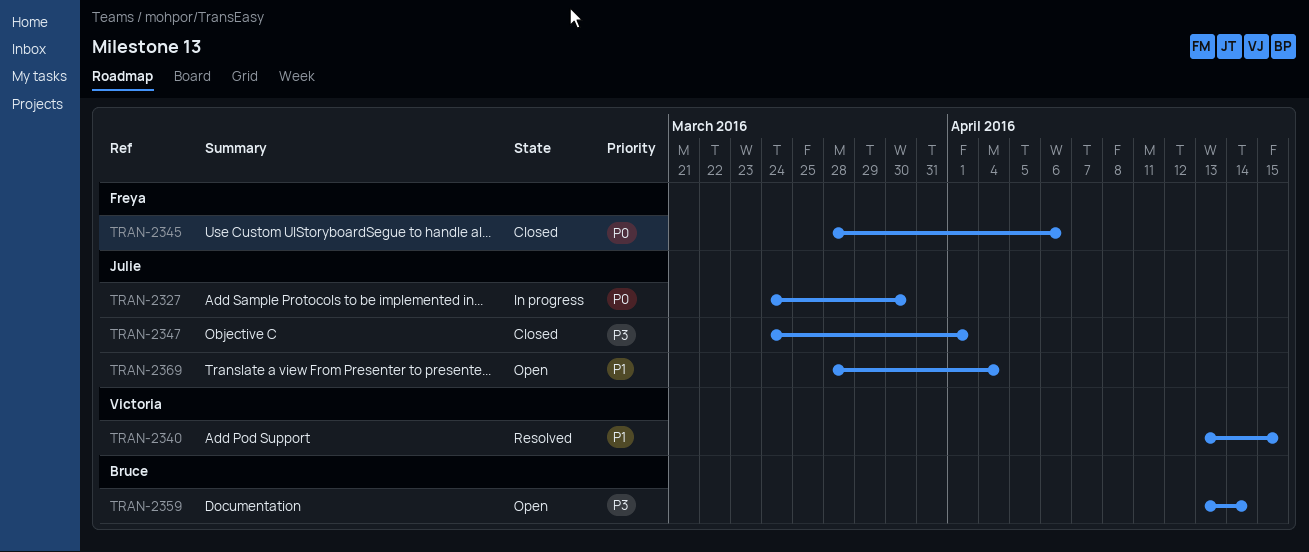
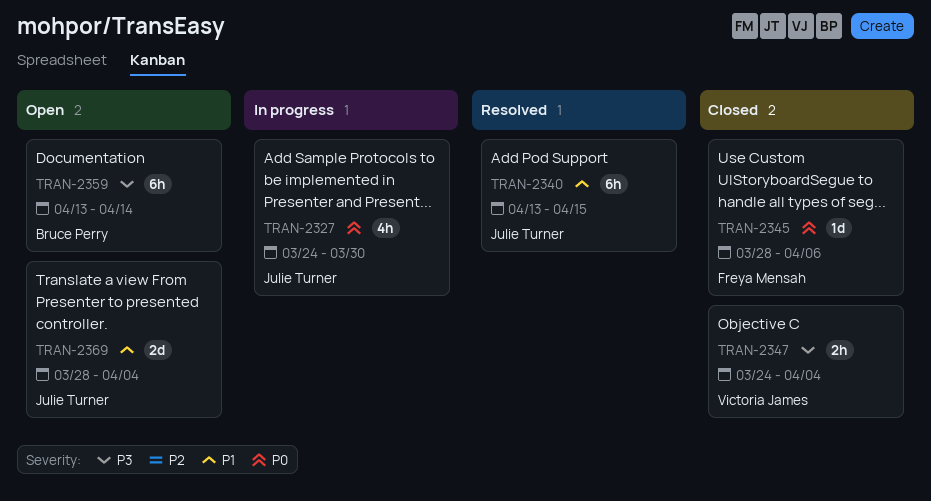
TRAN-2340, owner: Victoria James -> Julie Turner
TRAN-2347, owner: Julie Turner -> Victoria James
TRAN-2347, due: Apr 1 -> Apr 4

